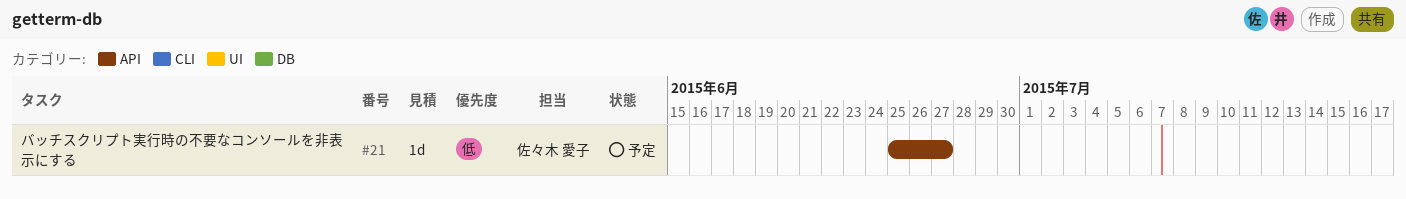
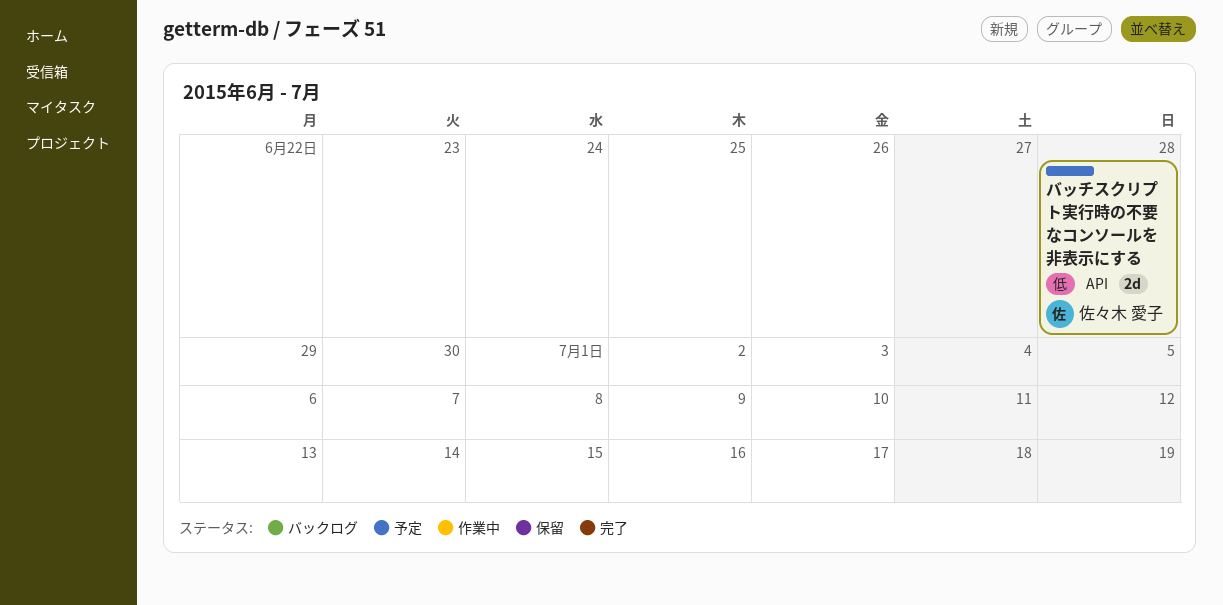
バッチスクリプト実行時の不要なコンソールを非表示にする, estimate: 1d -> 2d
バッチスクリプト実行時の不要なコンソールを非表示にする, due: Jun 27 -> Jun 28

